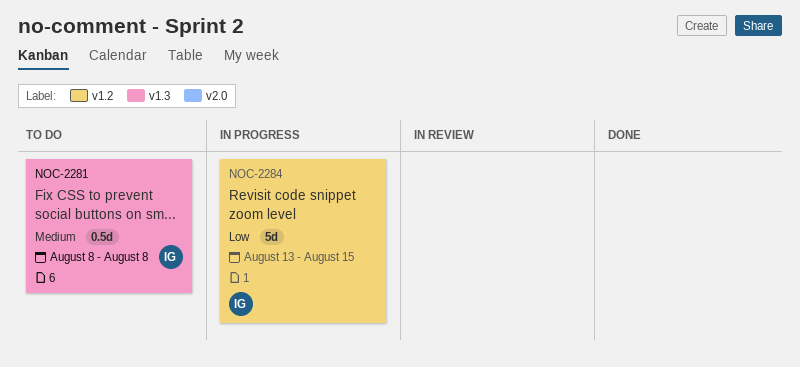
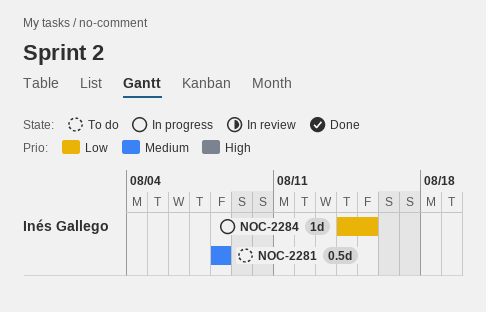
NOC-2284, estimate: 5d -> 1d
NOC-2284, start: Aug 13 -> Aug 14

